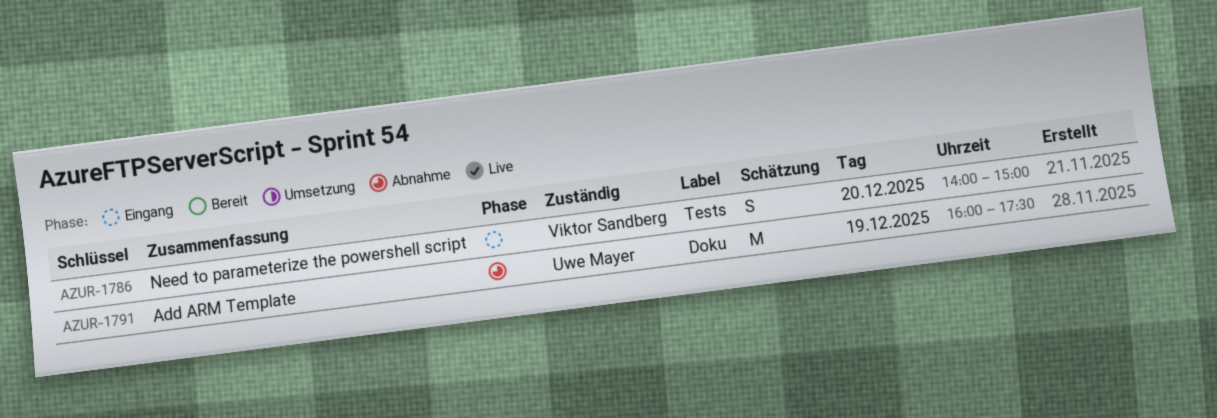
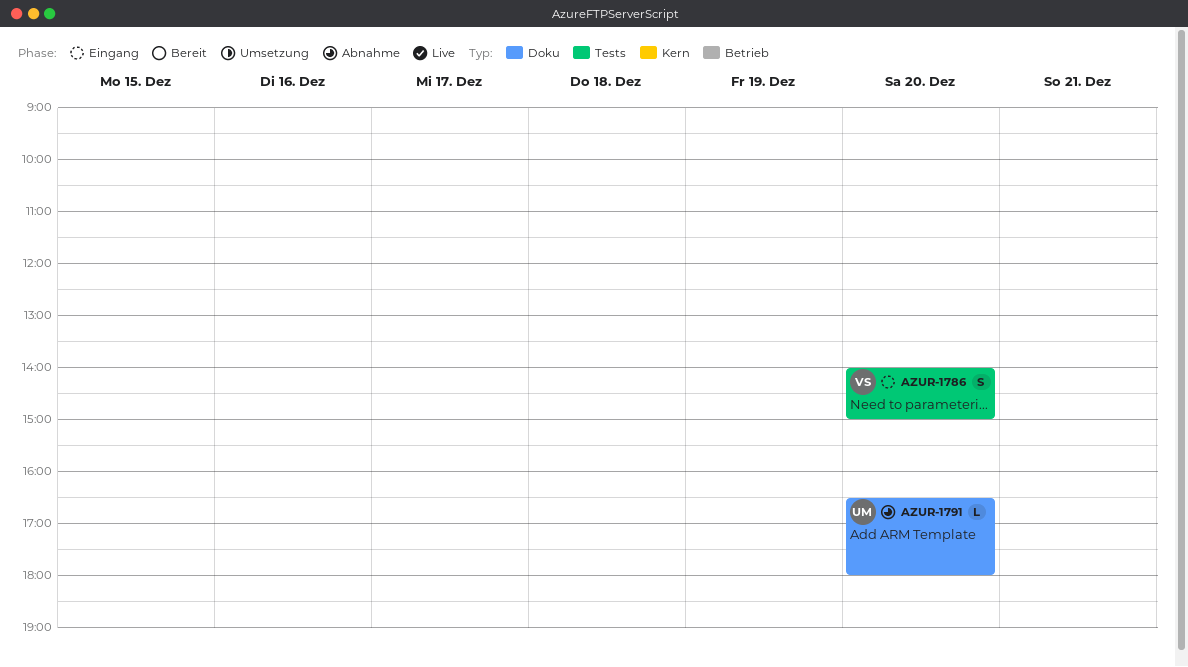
AZUR-1791, estimate: M -> L
AZUR-1791, day: Dec 19 -> Dec 20
AZUR-1791, begins: 16:00 -> 16:30
AZUR-1791, ends: 17:30 -> 18:00

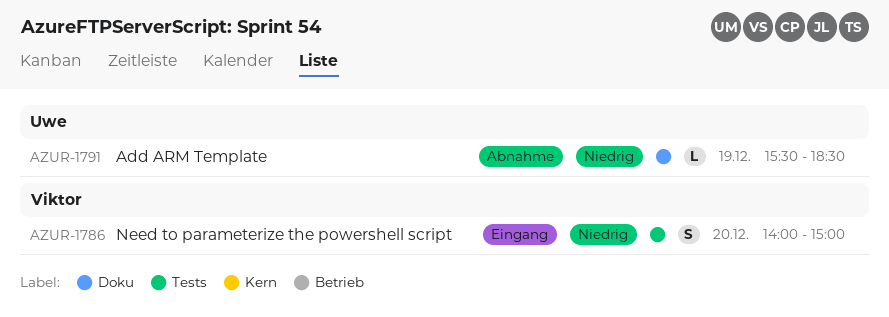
AZUR-1791, day: Dec 20 -> Dec 19
AZUR-1791, begins: 16:30 -> 15:30
AZUR-1791, ends: 18:00 -> 18:30

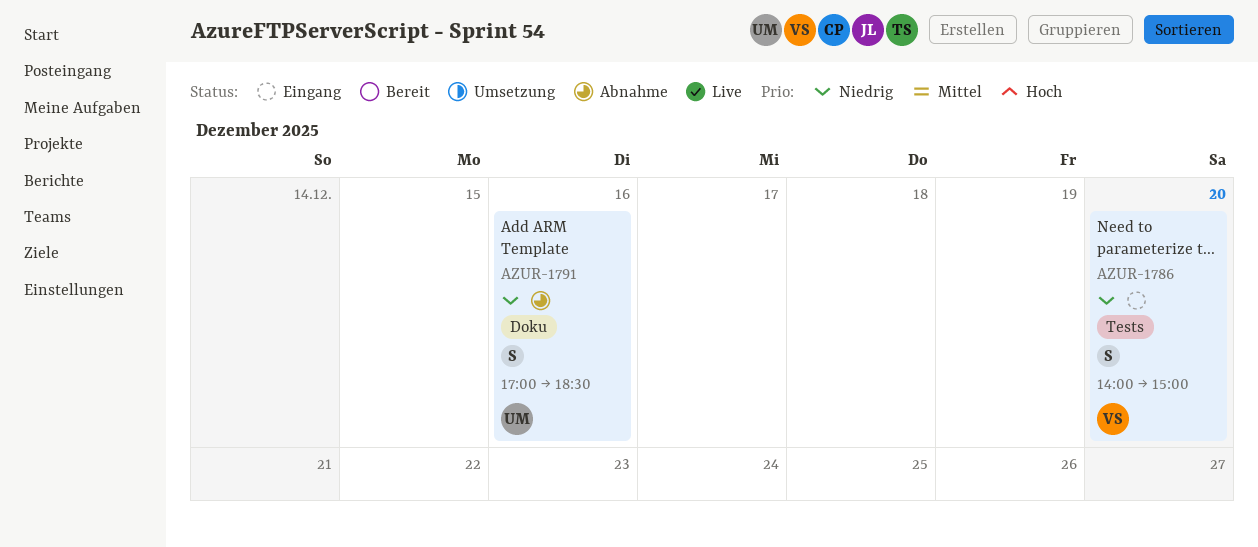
AZUR-1791, estimate: L -> S
AZUR-1791, day: Dec 19 -> Dec 16
AZUR-1791, begins: 15:30 -> 17:00

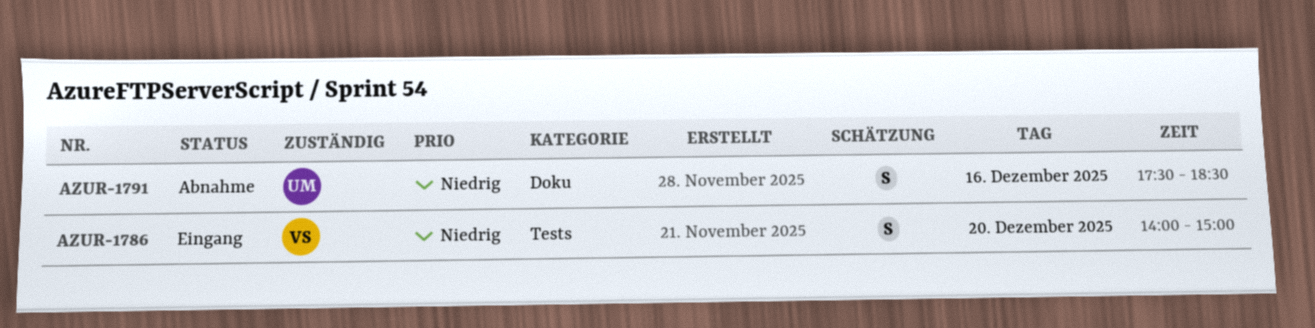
AZUR-1791, begins: 17:00 -> 17:30

